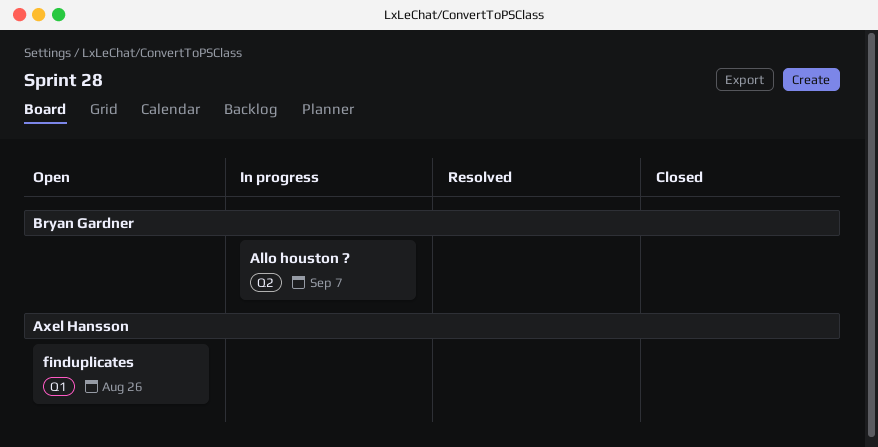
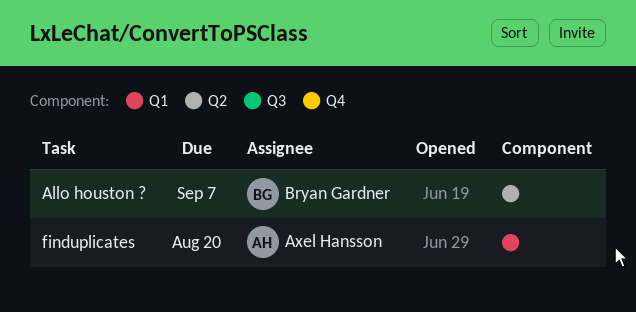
finduplicates, due: Aug 26 -> Aug 20

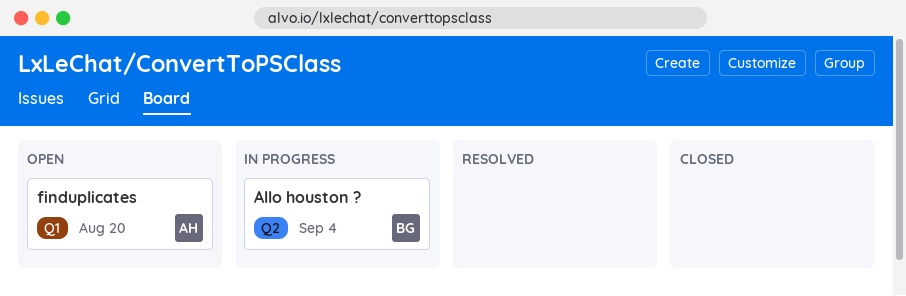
Allo houston ?, due: Sep 7 -> Sep 4

